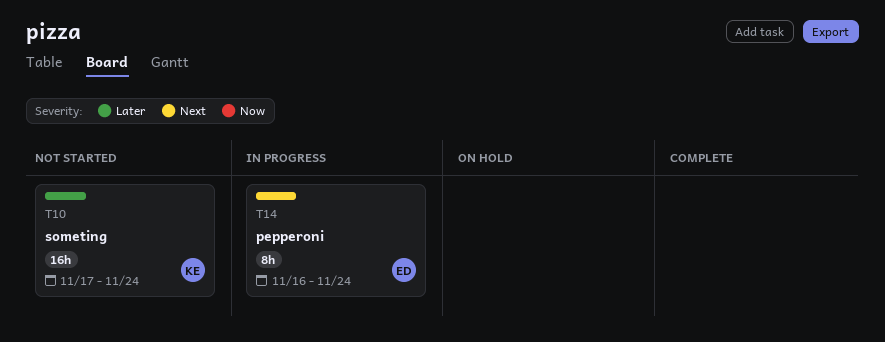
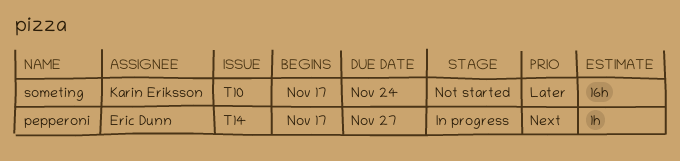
T14, estimate: 8h -> 1h
T14, start: Nov 16 -> Nov 17
T14, due: Nov 24 -> Nov 27

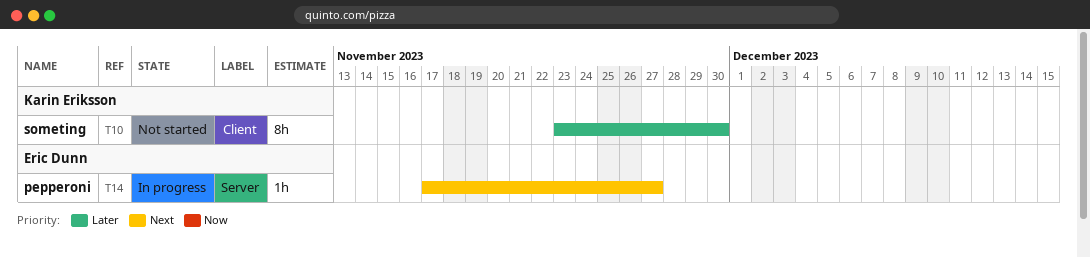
T10, estimate: 16h -> 8h
T10, start: Nov 17 -> Nov 23
T10, due: Nov 24 -> Nov 30

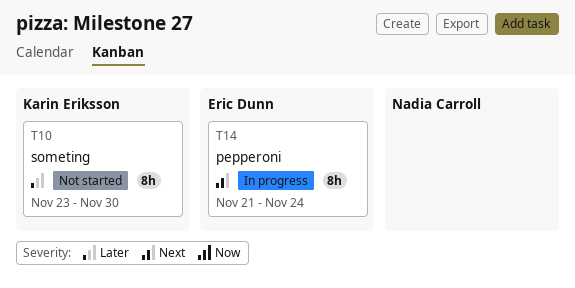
T14, estimate: 1h -> 8h
T14, start: Nov 17 -> Nov 21
T14, due: Nov 27 -> Nov 24

